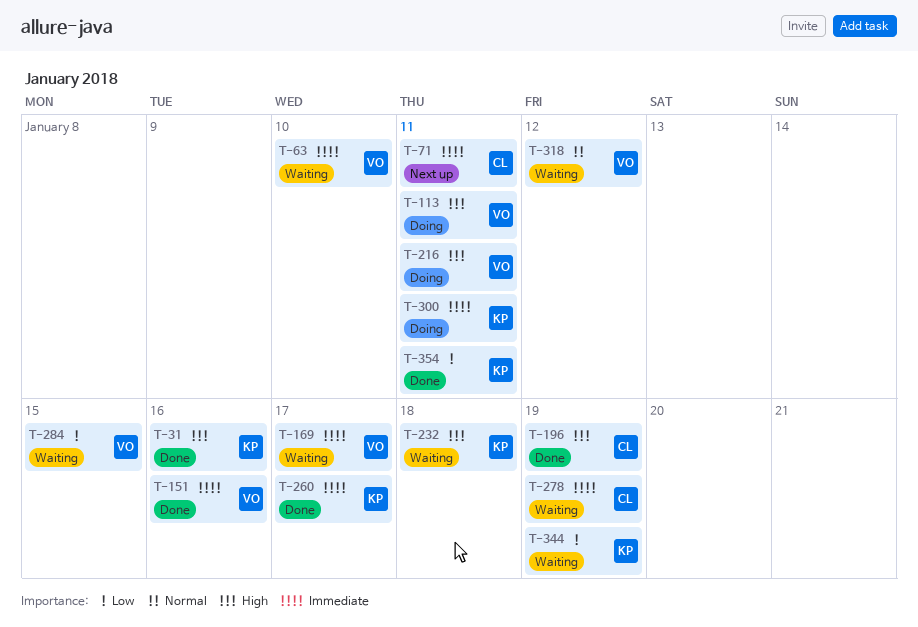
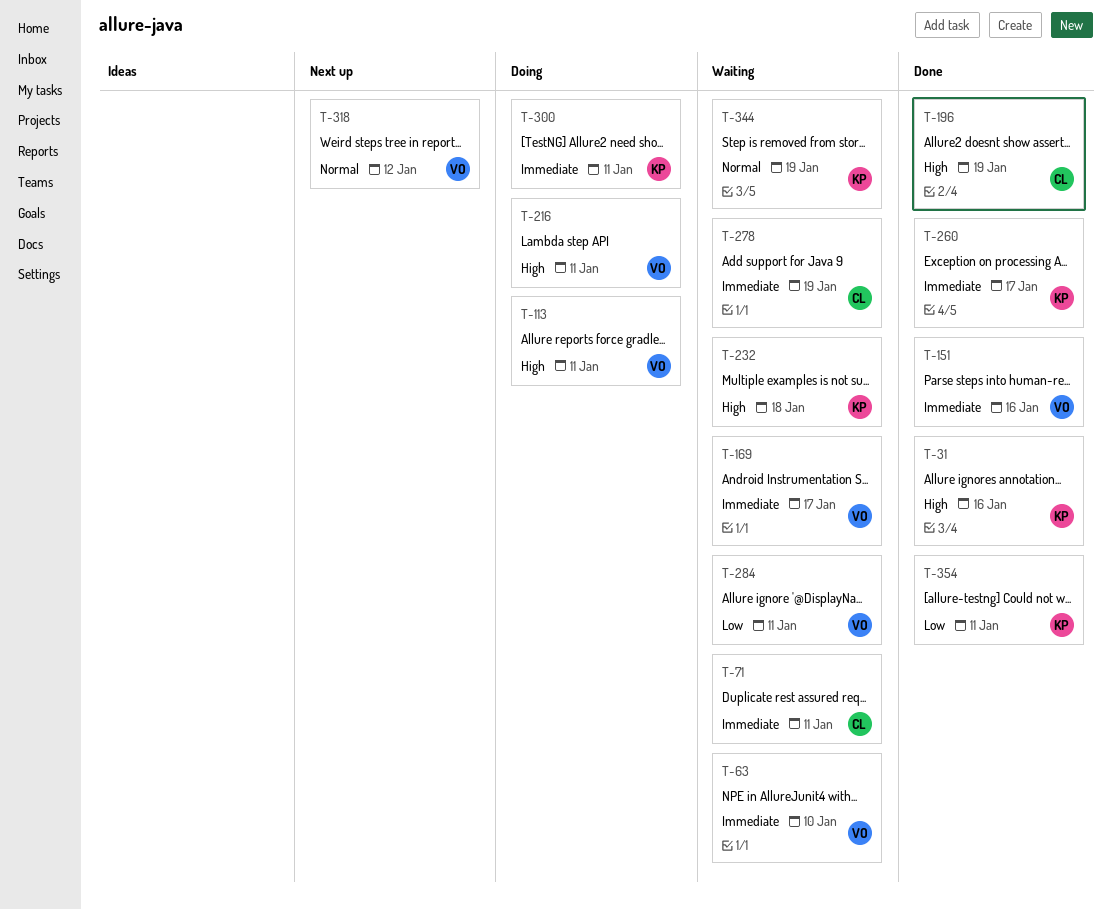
T-71, status: Next up -> Waiting
T-284, due: Jan 15 -> Jan 11
T-318, status: Waiting -> Next up
T-344, priority: Low -> Normal

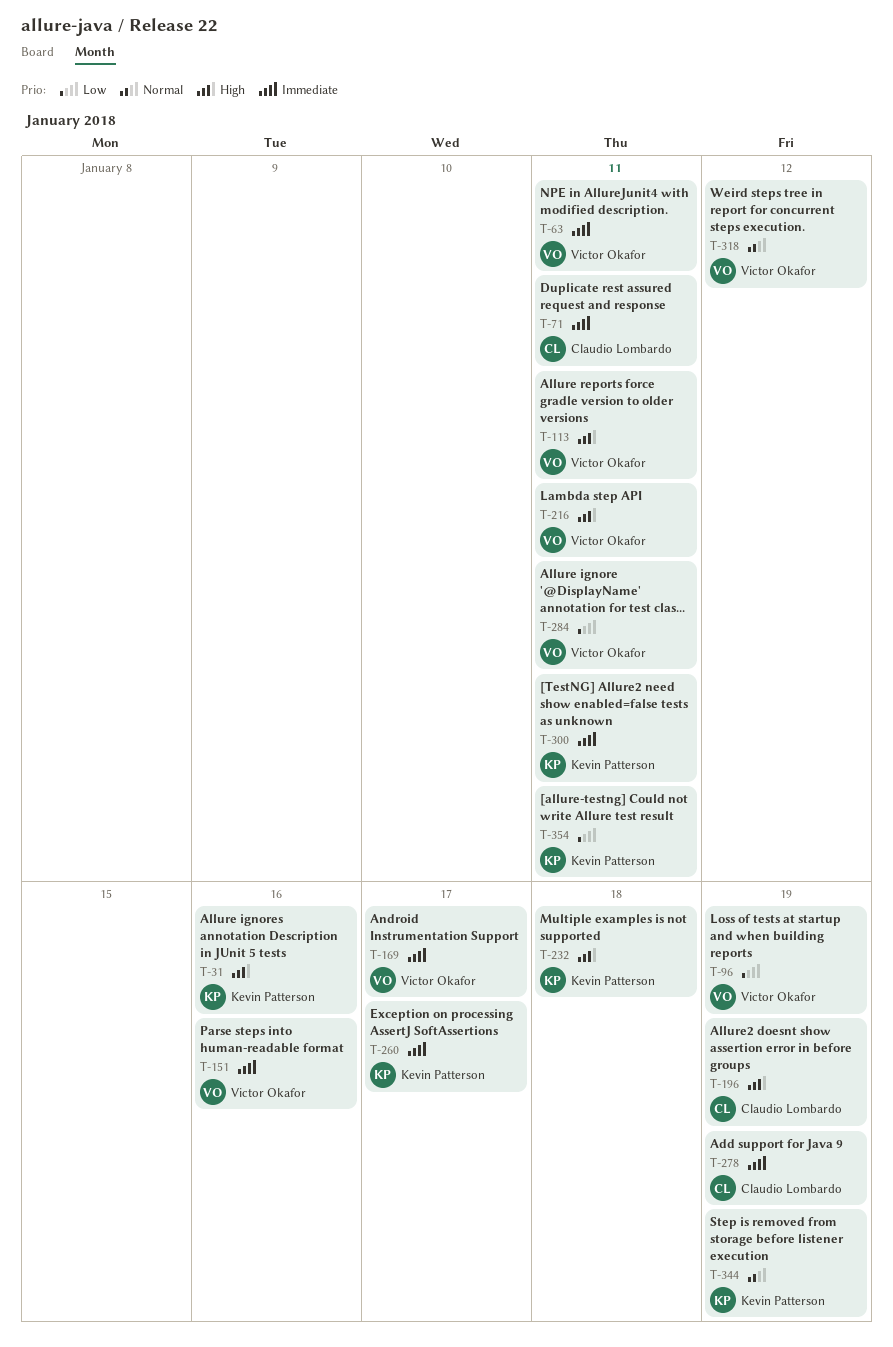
T-63, due: Jan 10 -> Jan 11
T-96: none -> present

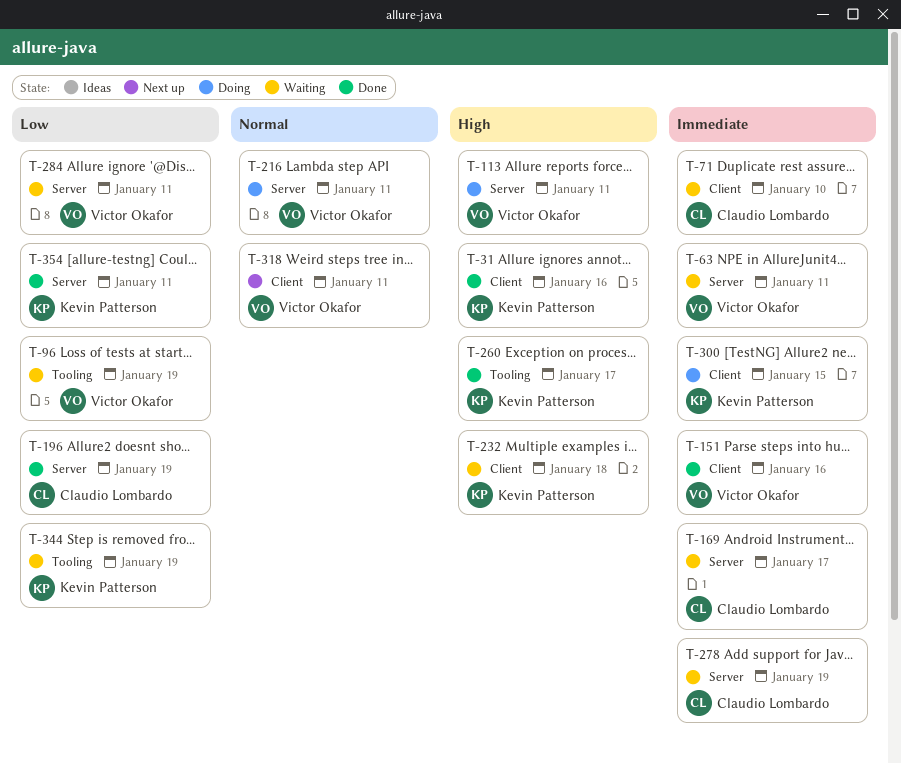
T-71, due: Jan 11 -> Jan 10
T-169, owner: Victor Okafor -> Claudio Lombardo
T-196, priority: High -> Low
T-216, priority: High -> Normal
T-260, priority: Immediate -> High
T-300, due: Jan 11 -> Jan 15
T-318, due: Jan 12 -> Jan 11
T-344, priority: Normal -> Low

